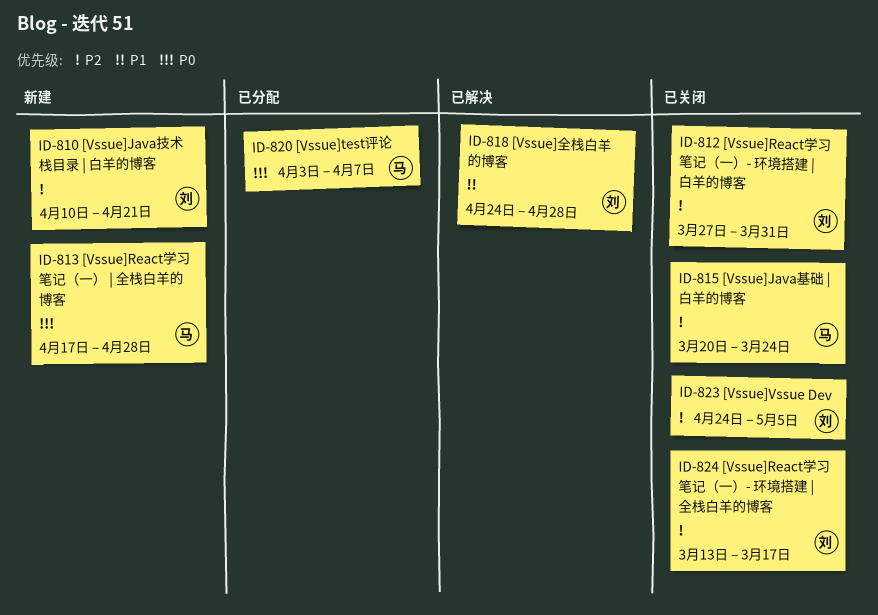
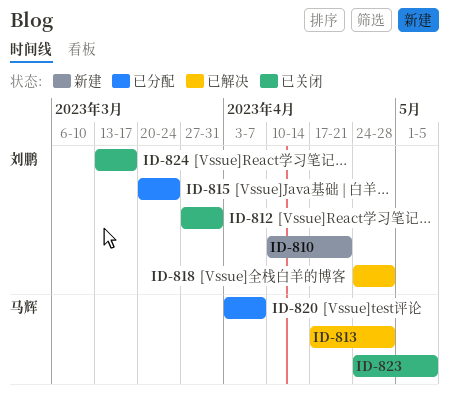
ID-813, status: 新建 -> 已解决
ID-815, status: 已关闭 -> 已分配
ID-815, owner: 马辉 -> 刘鹏
ID-823, owner: 刘鹏 -> 马辉

